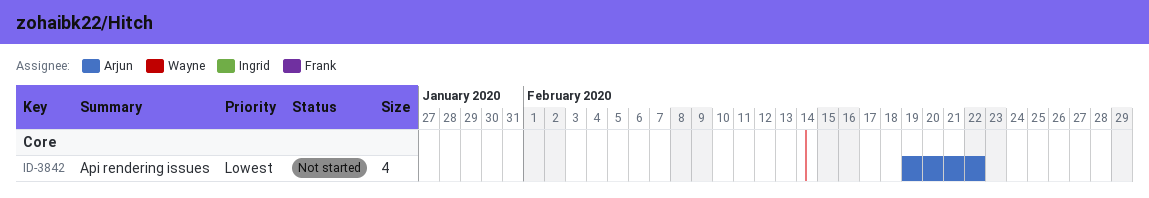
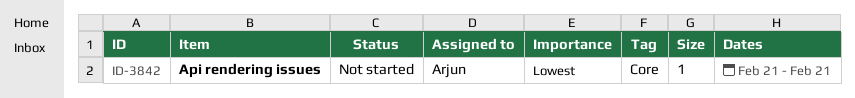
ID-3842, estimate: 4 -> 1
ID-3842, start: Feb 19 -> Feb 21
ID-3842, due: Feb 22 -> Feb 21

